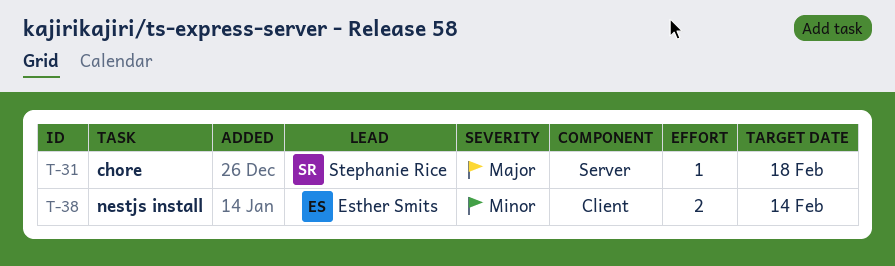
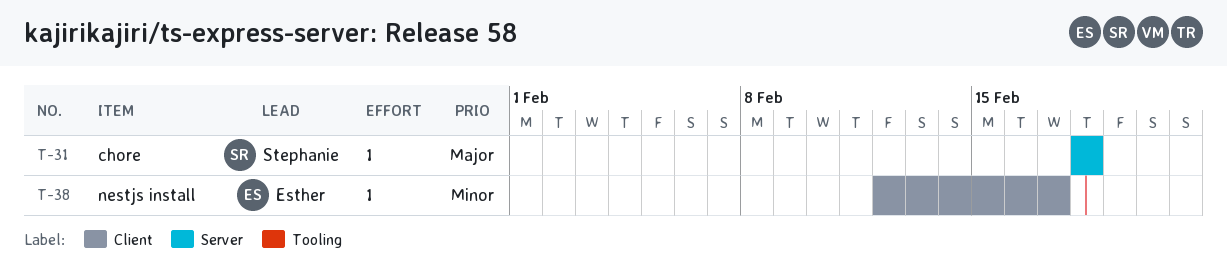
T-38, estimate: 2 -> 1
T-38, due: Feb 14 -> Feb 17

